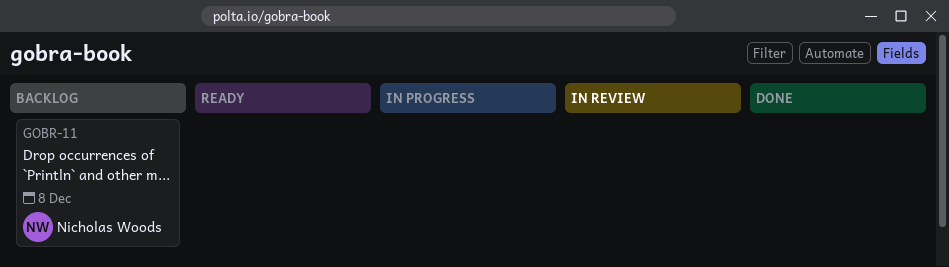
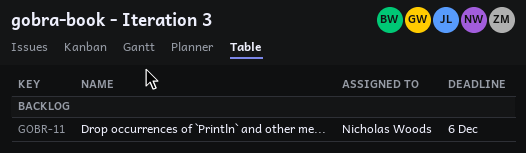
GOBR-11, due: Dec 8 -> Dec 6

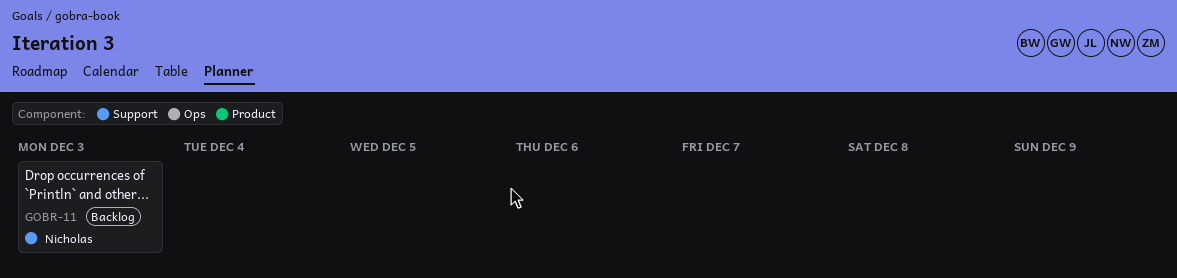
GOBR-11, due: Dec 6 -> Dec 3

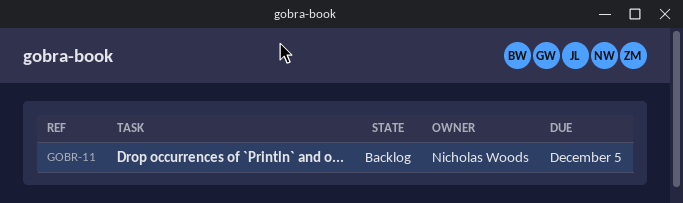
GOBR-11, due: Dec 3 -> Dec 5

